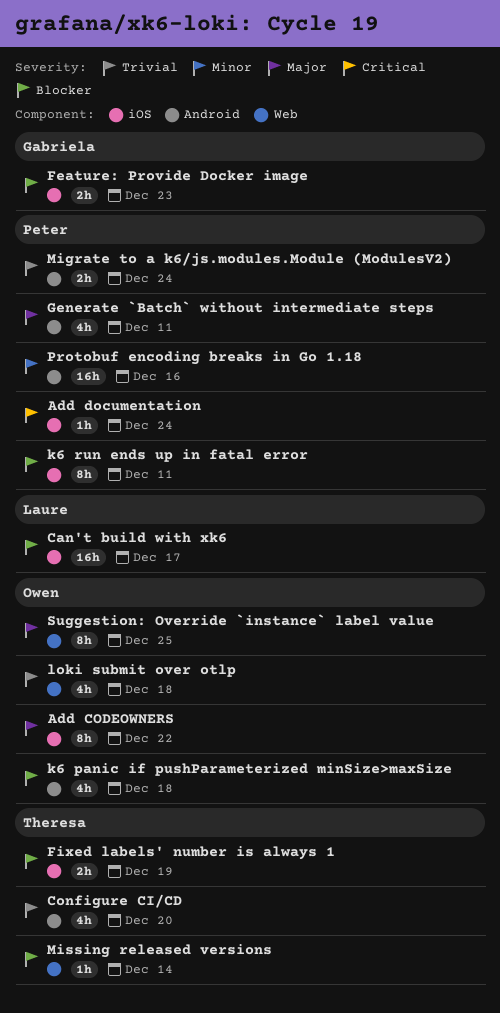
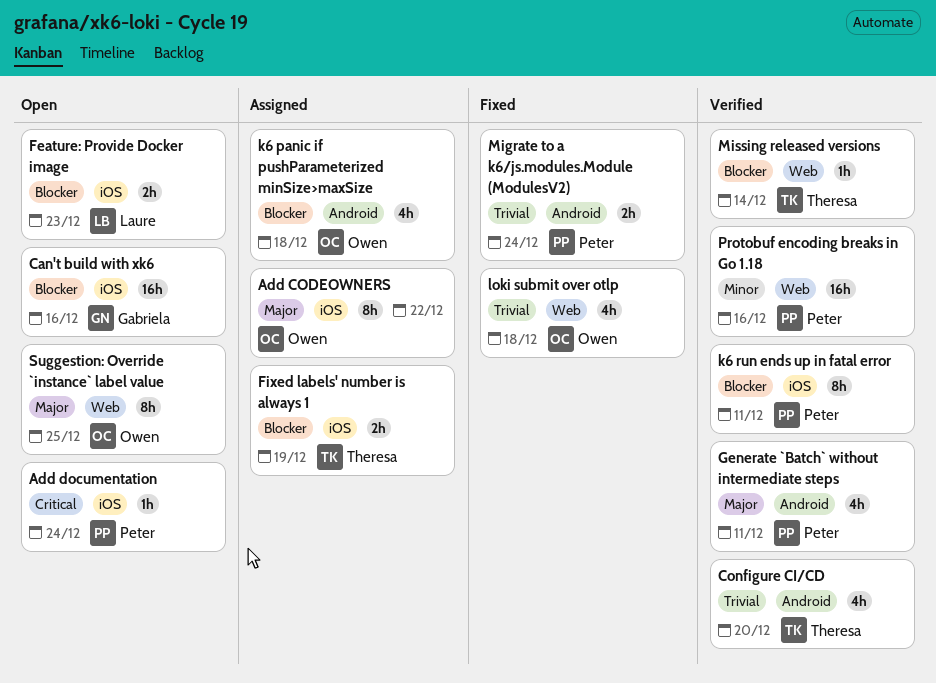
Can't build with xk6, owner: Laure -> Gabriela
Can't build with xk6, due: Dec 17 -> Dec 16
Feature: Provide Docker image, owner: Gabriela -> Laure
Protobuf encoding breaks in Go 1.18, label: Android -> Web

